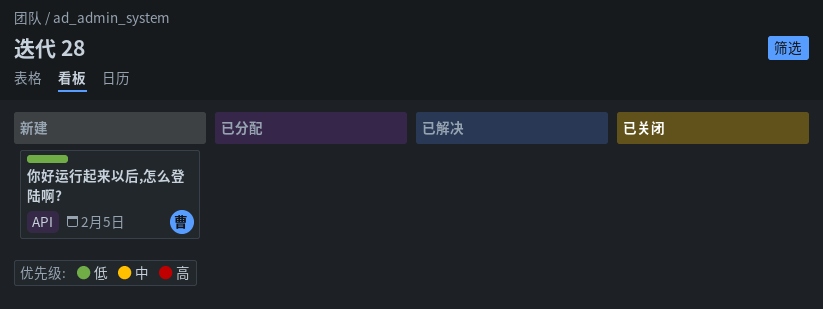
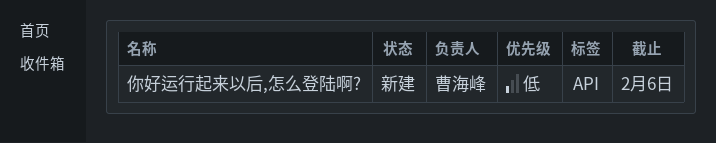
你好运行起来以后,怎么登陆啊?, due: Feb 5 -> Feb 6

